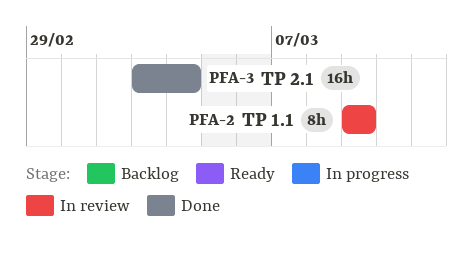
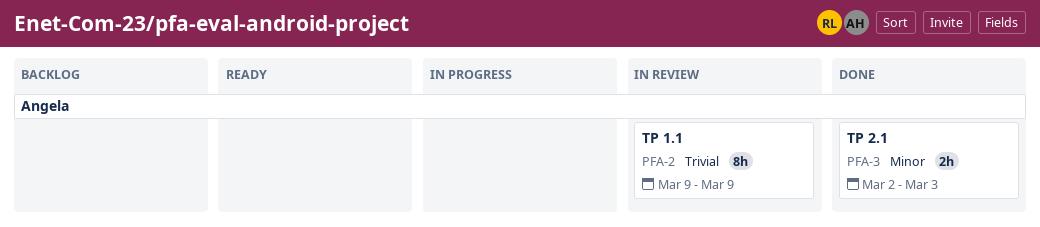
PFA-3, estimate: 16h -> 2h
PFA-3, start: Mar 3 -> Mar 2
PFA-3, due: Mar 4 -> Mar 3

